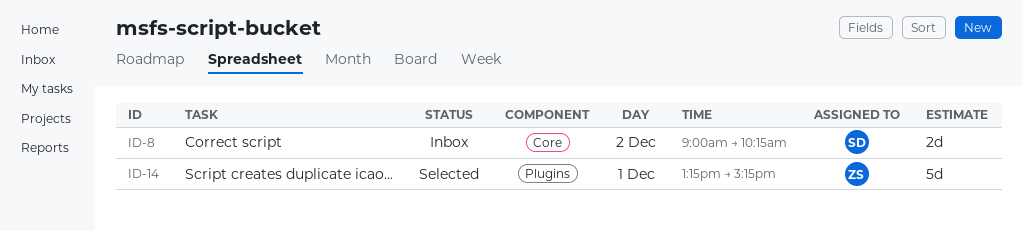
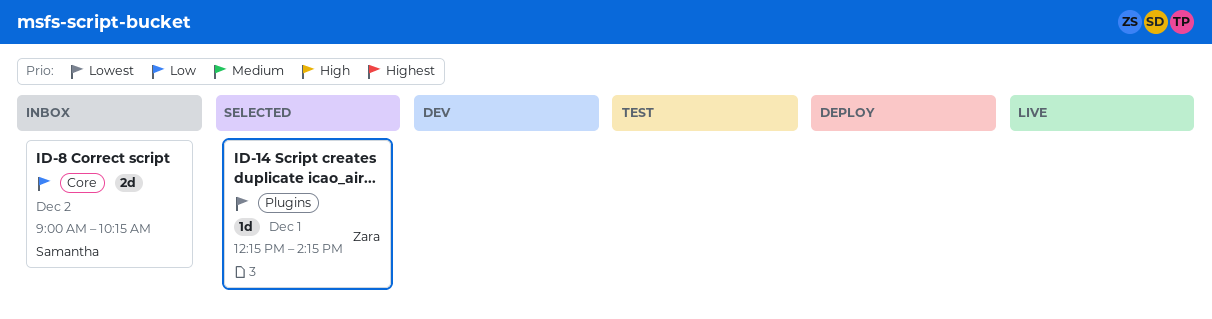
ID-14, estimate: 5d -> 1d
ID-14, begins: 13:15 -> 12:15
ID-14, ends: 15:15 -> 14:15

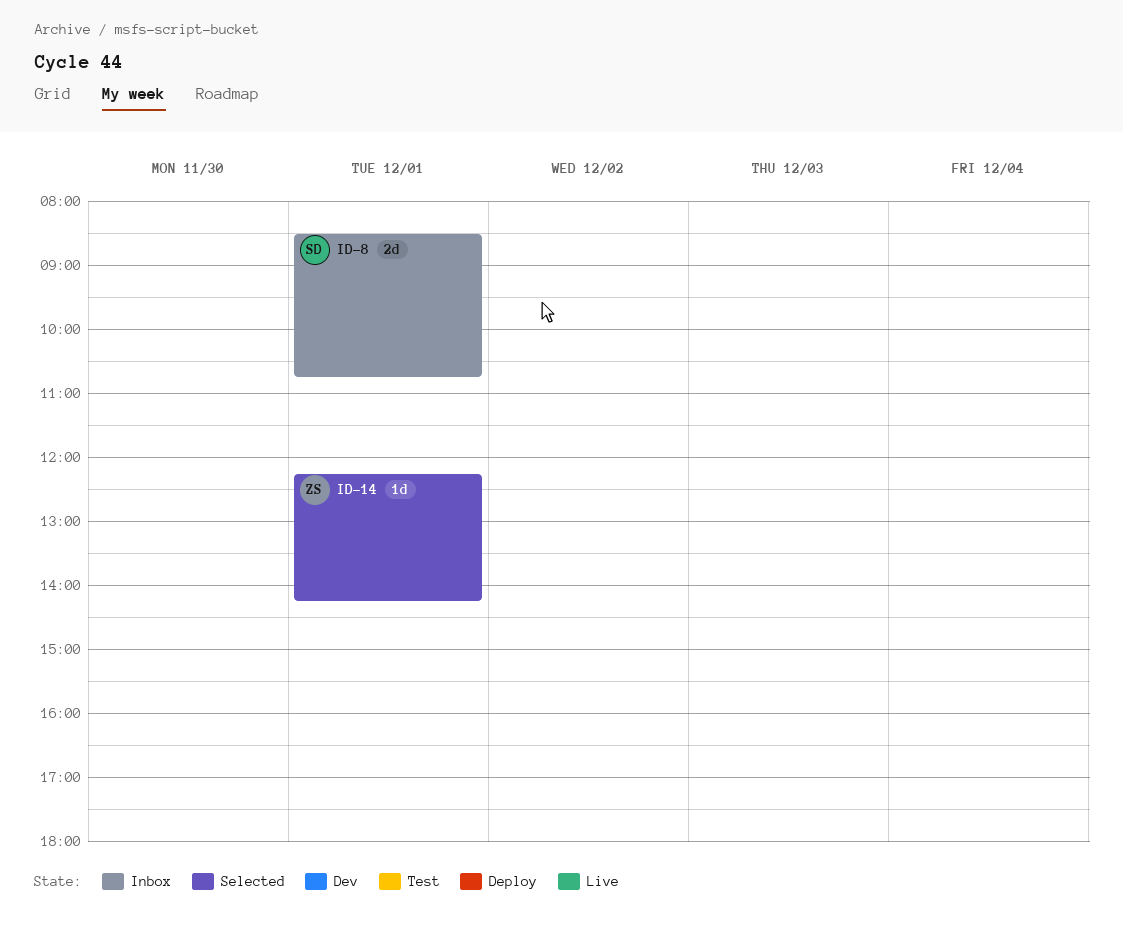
ID-8, day: Dec 2 -> Dec 1
ID-8, begins: 09:00 -> 08:30
ID-8, ends: 10:15 -> 10:45

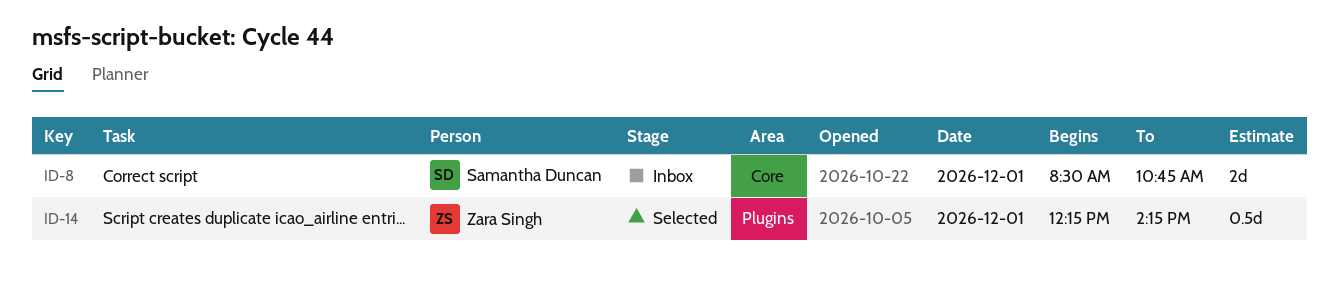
ID-14, estimate: 1d -> 0.5d

